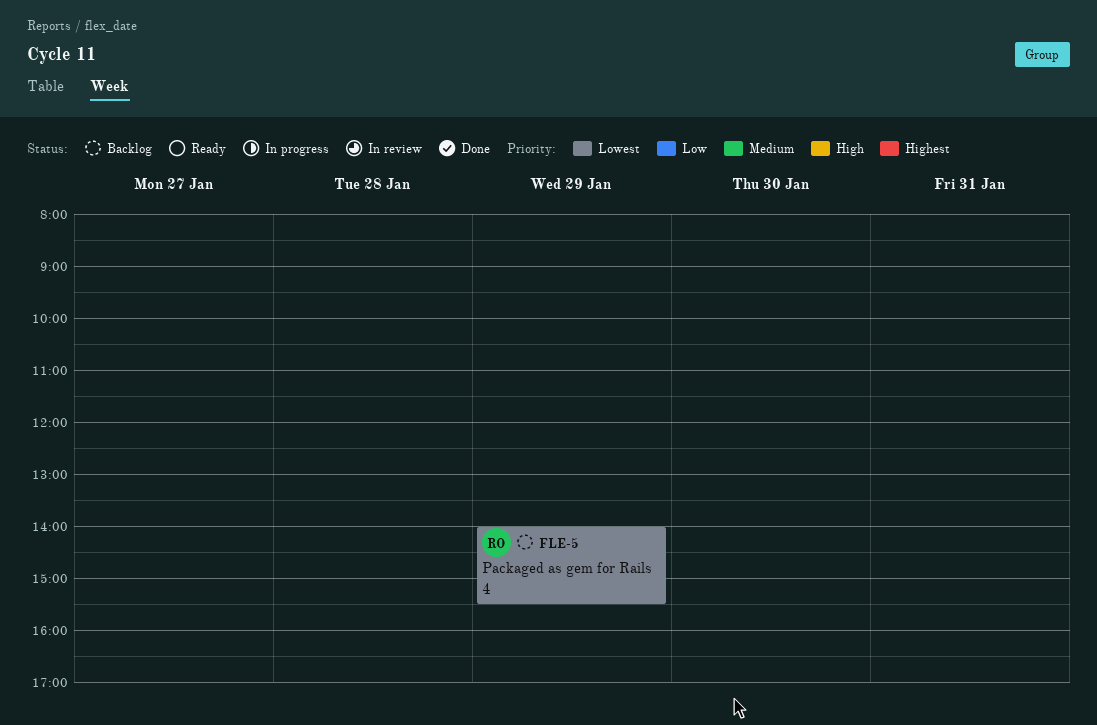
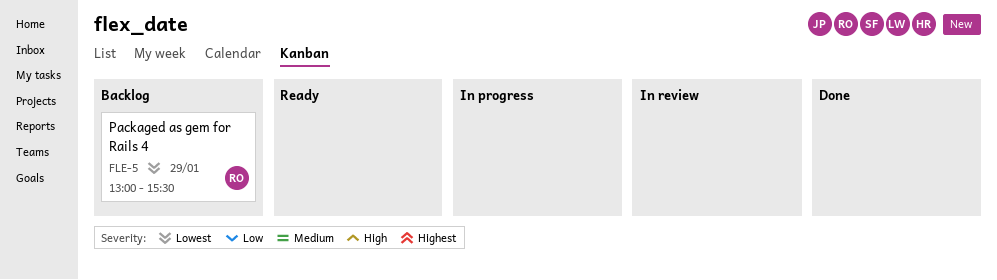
FLE-5, begins: 14:00 -> 13:00

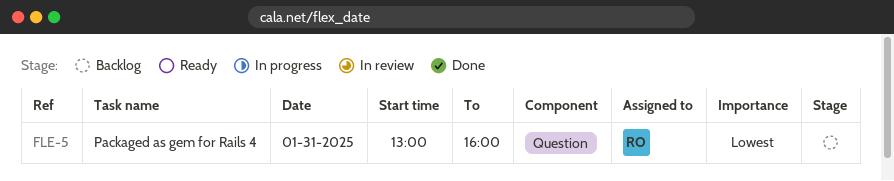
FLE-5, day: Jan 29 -> Jan 31
FLE-5, ends: 15:30 -> 16:00

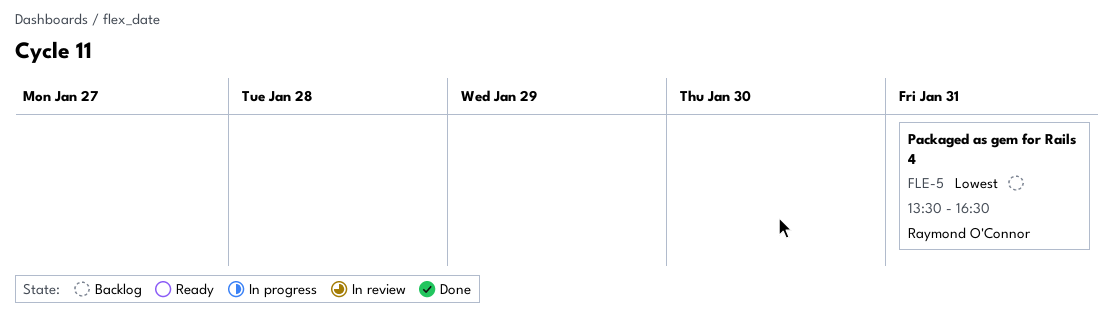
FLE-5, begins: 13:00 -> 13:30
FLE-5, ends: 16:00 -> 16:30

